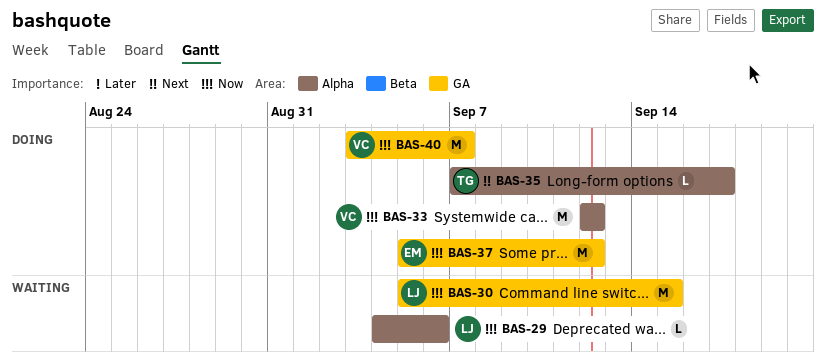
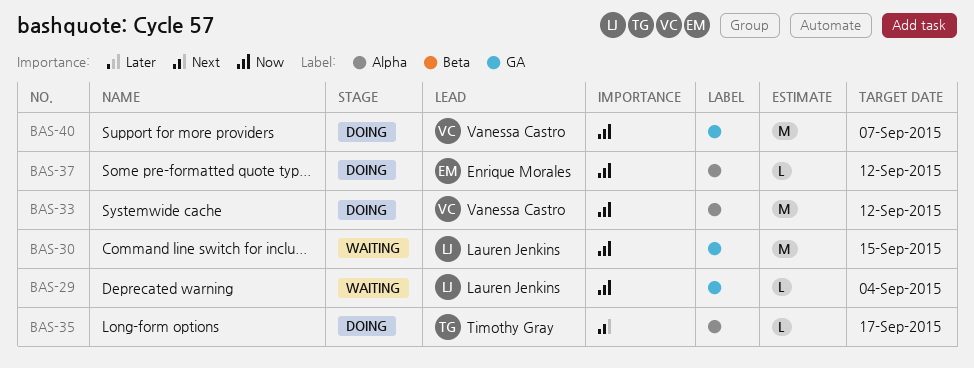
BAS-29, label: Alpha -> GA
BAS-29, due: Sep 6 -> Sep 4
BAS-37, label: GA -> Alpha
BAS-37, estimate: M -> L

